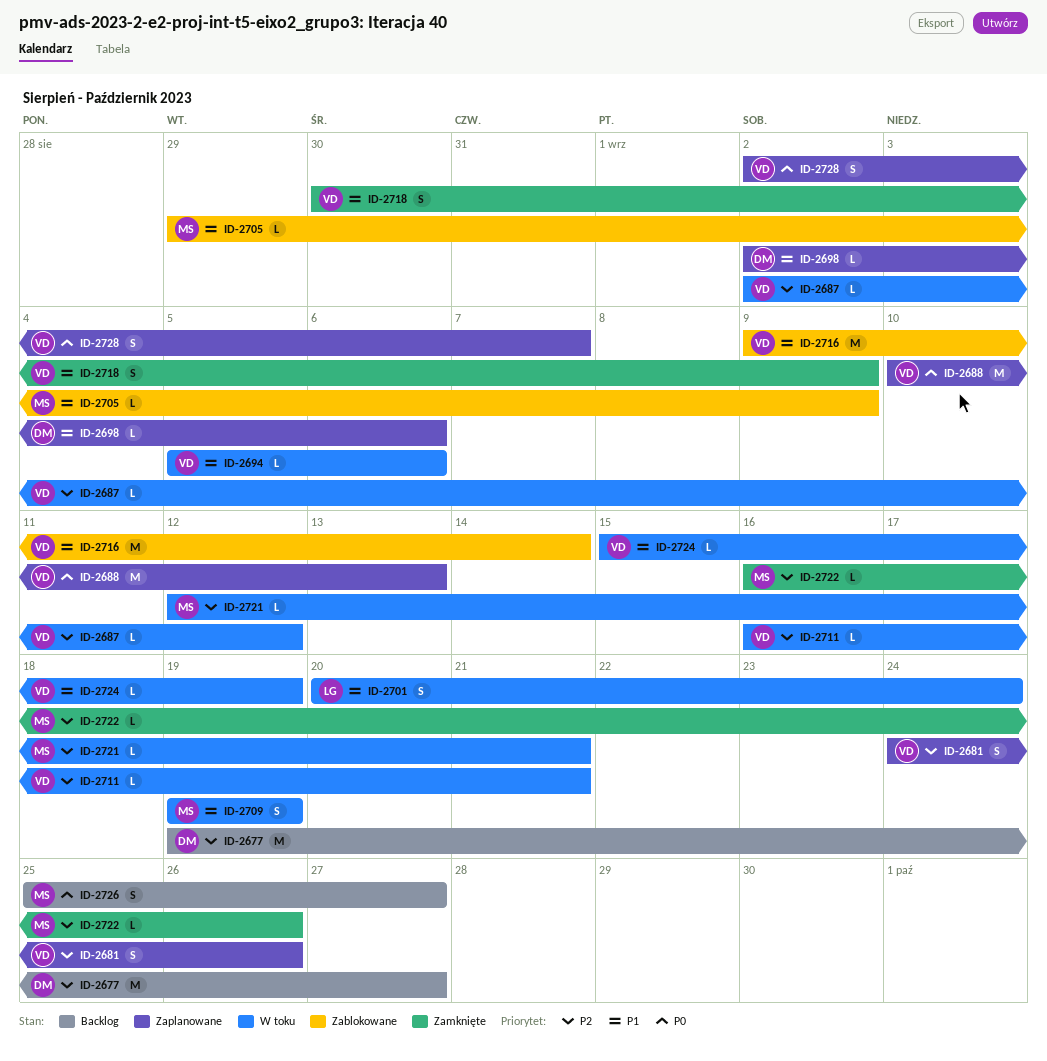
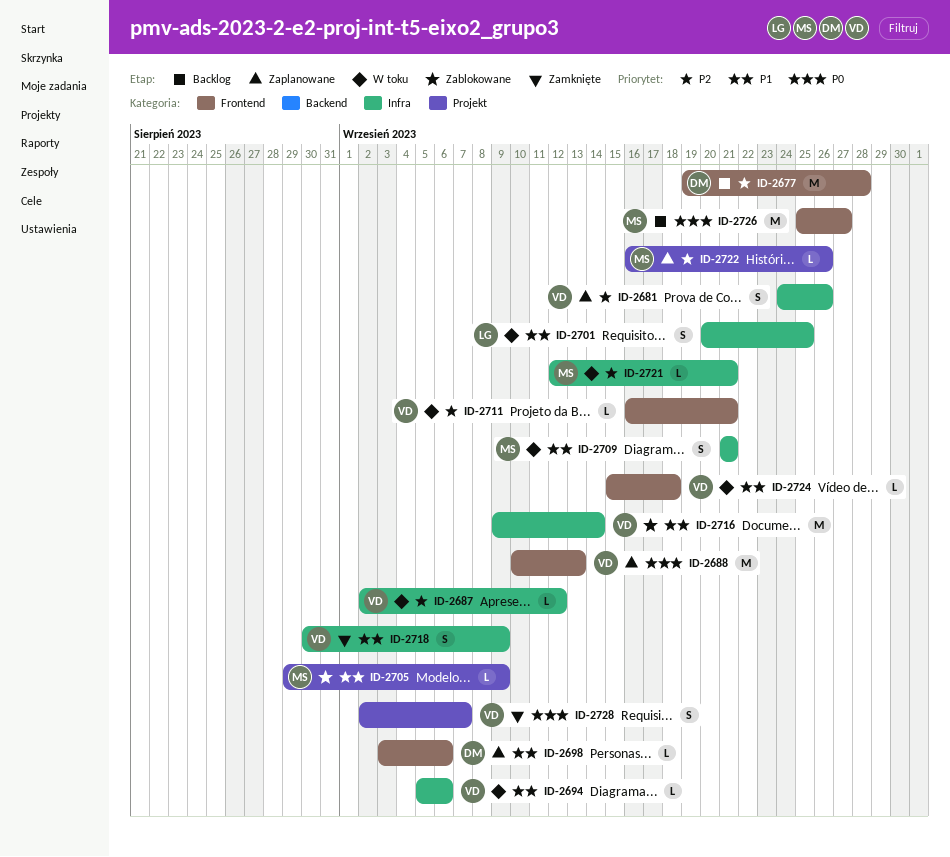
ID-2677, due: Sep 27 -> Sep 28
ID-2698, start: Sep 2 -> Sep 3
ID-2701, due: Sep 24 -> Sep 25
ID-2709, start: Sep 19 -> Sep 21
ID-2709, due: Sep 19 -> Sep 21
ID-2722, status: Zamknięte -> Zaplanowane
ID-2724, due: Sep 19 -> Sep 18
ID-2726, estimate: S -> M
ID-2728, status: Zaplanowane -> Zamknięte

